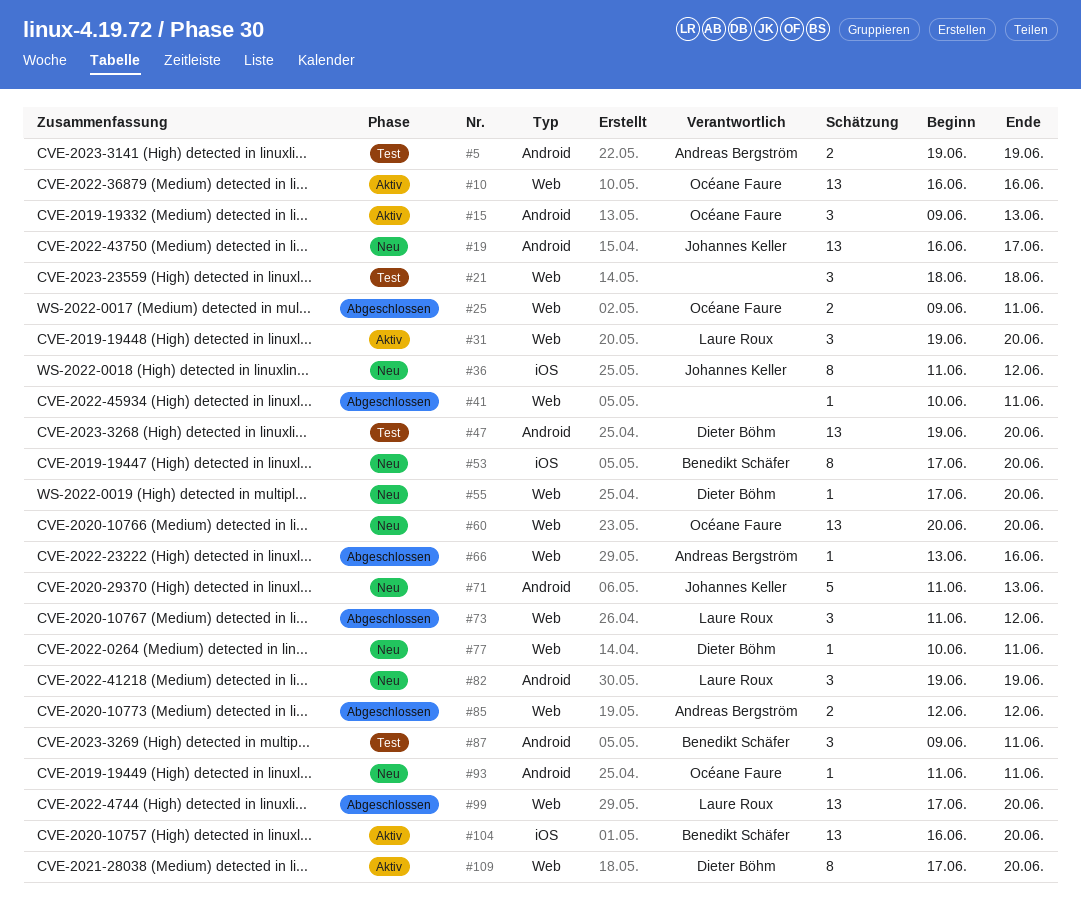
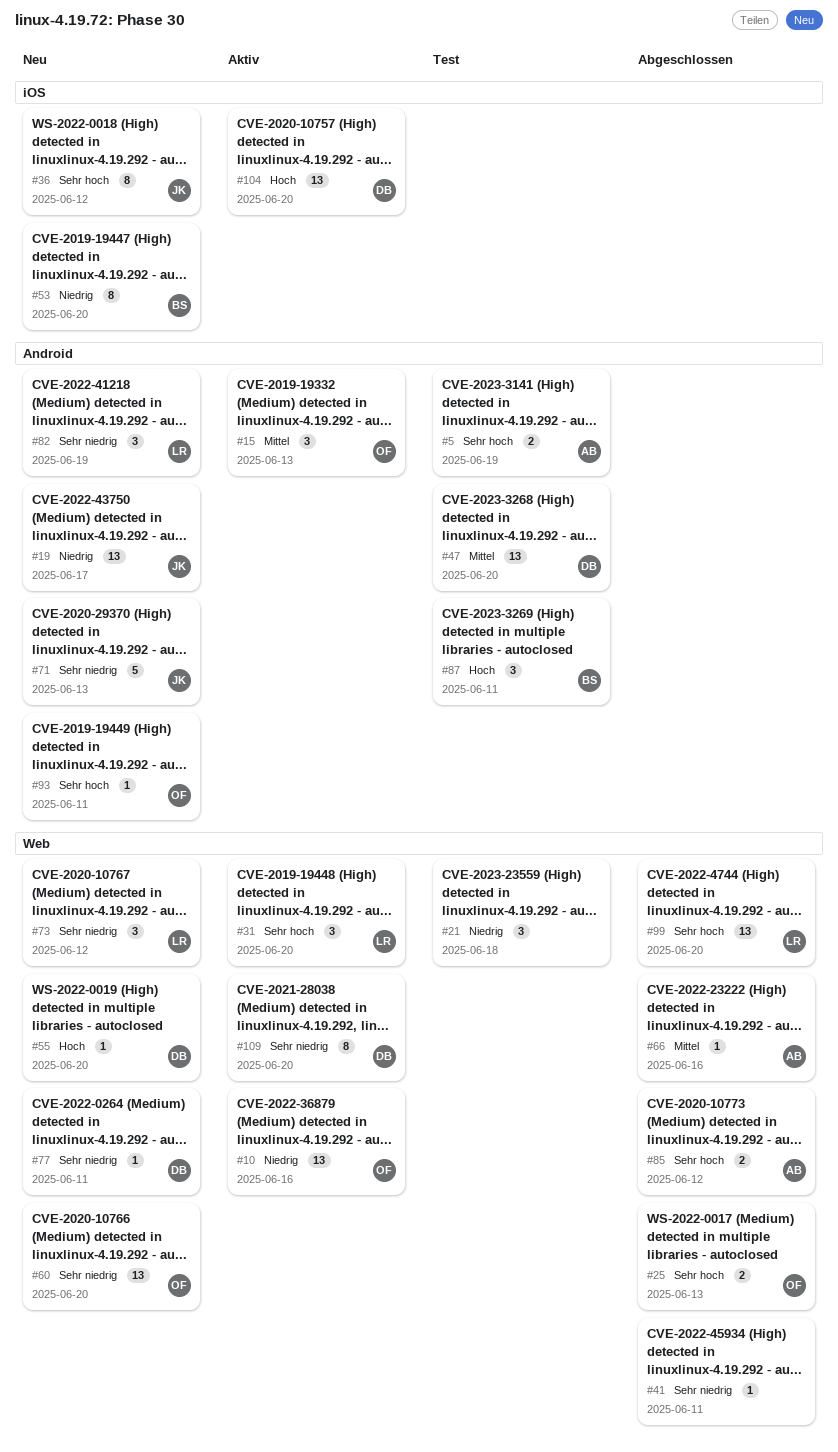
#25, due: Jun 11 -> Jun 13
#73, status: Abgeschlossen -> Neu
#104, owner: Benedikt Schäfer -> Dieter Böhm

